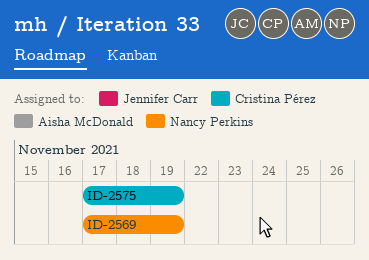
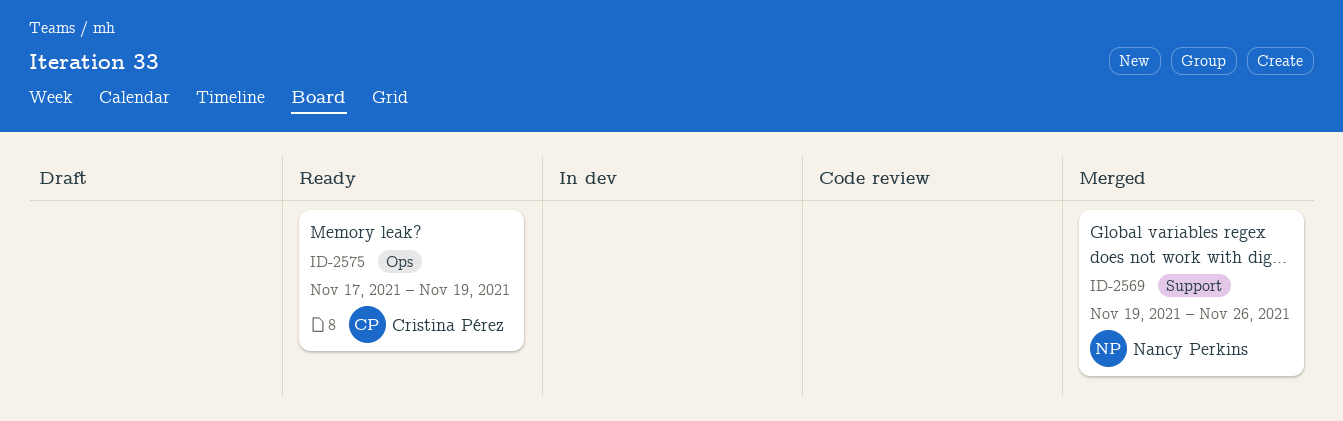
ID-2569, start: Nov 17 -> Nov 19
ID-2569, due: Nov 19 -> Nov 26

